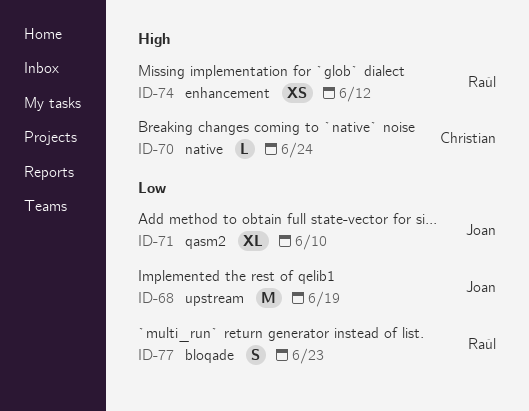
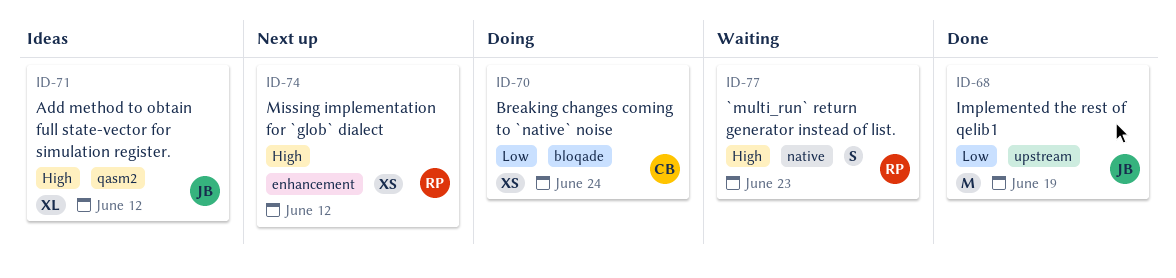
ID-70, priority: High -> Low
ID-70, label: native -> bloqade
ID-70, estimate: L -> XS
ID-71, priority: Low -> High
ID-71, due: Jun 10 -> Jun 12
ID-77, priority: Low -> High
ID-77, label: bloqade -> native

